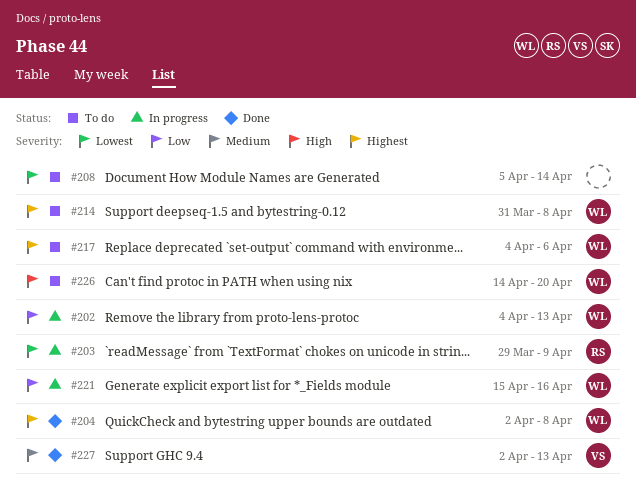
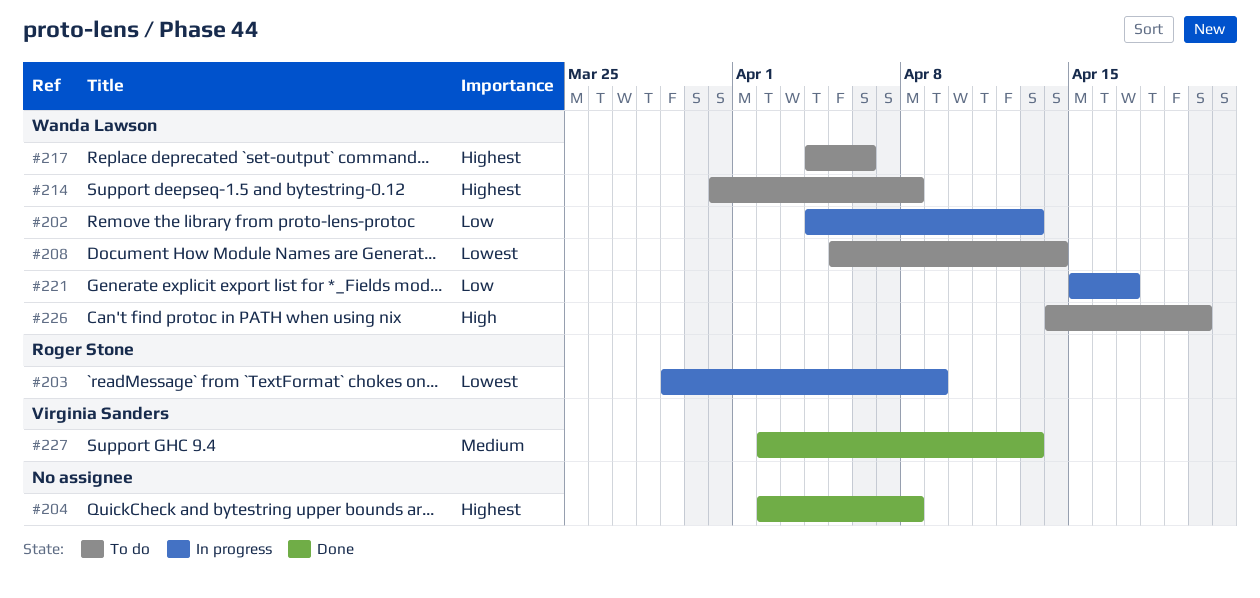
#204, owner: Wanda Lawson -> none
#208, owner: none -> Wanda Lawson
#221, due: Apr 16 -> Apr 17

